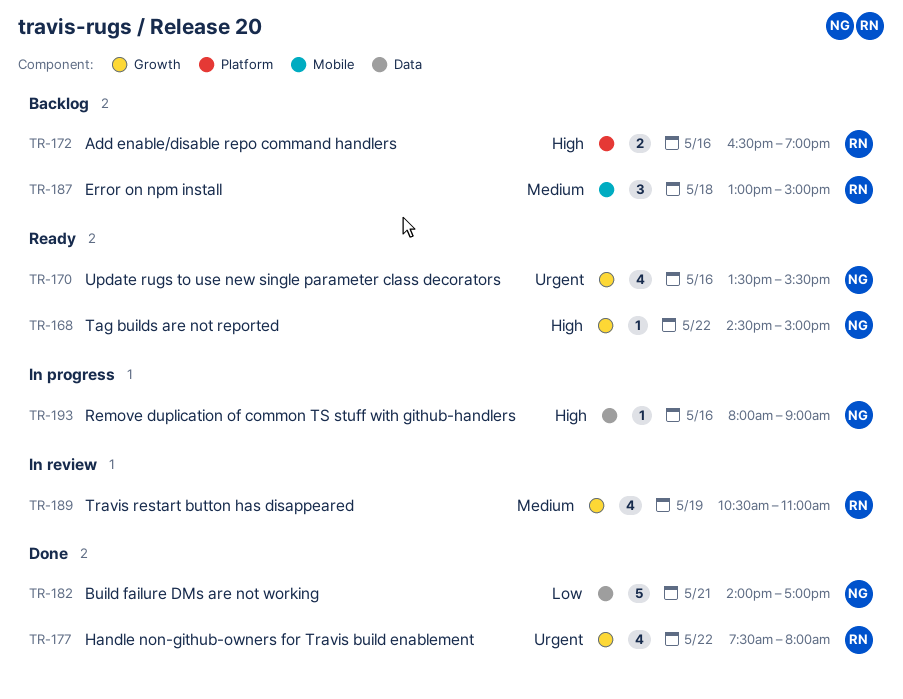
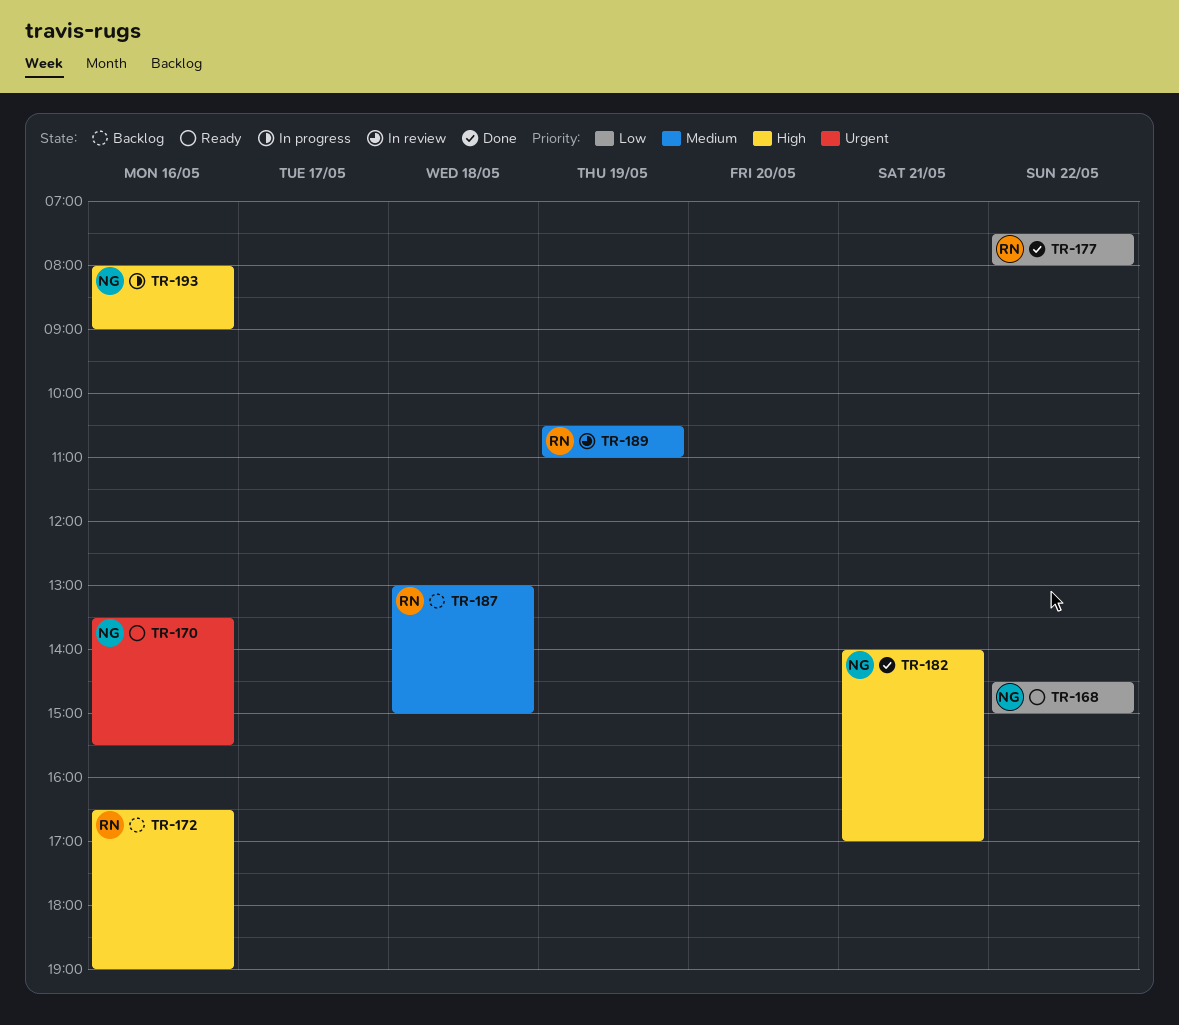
TR-168, priority: High -> Low
TR-177, priority: Urgent -> Low
TR-182, priority: Low -> High

